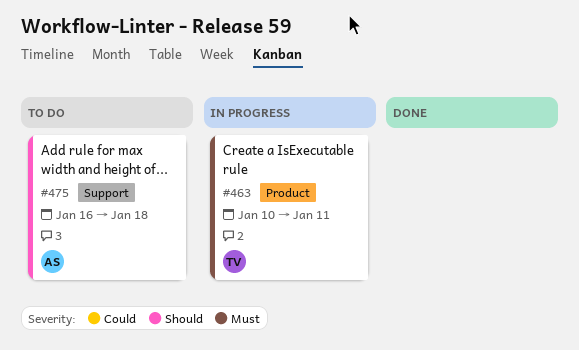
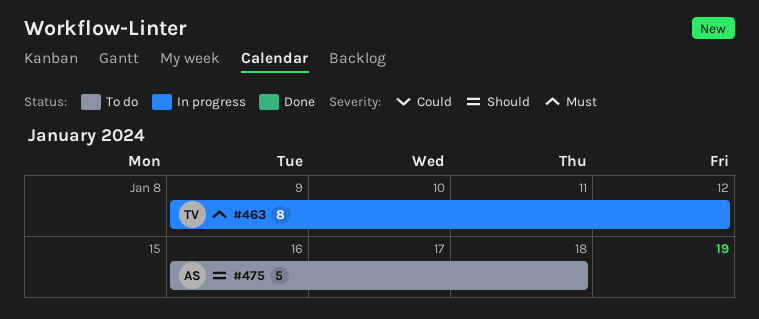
#463, start: Jan 10 -> Jan 9
#463, due: Jan 11 -> Jan 12

